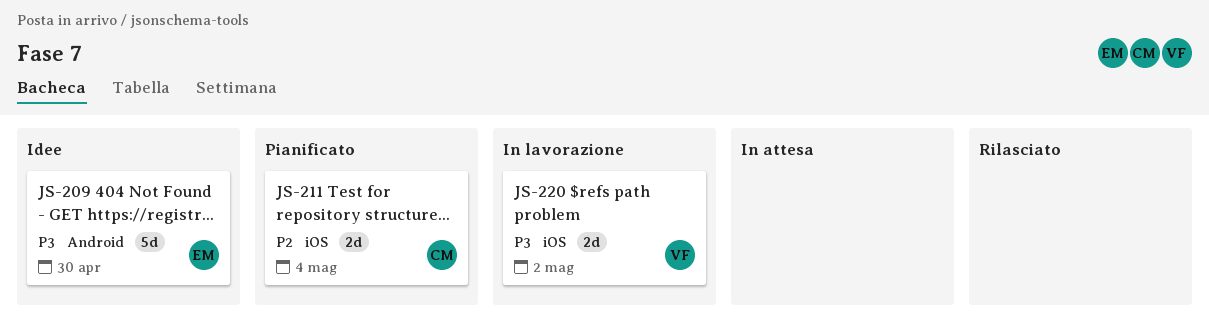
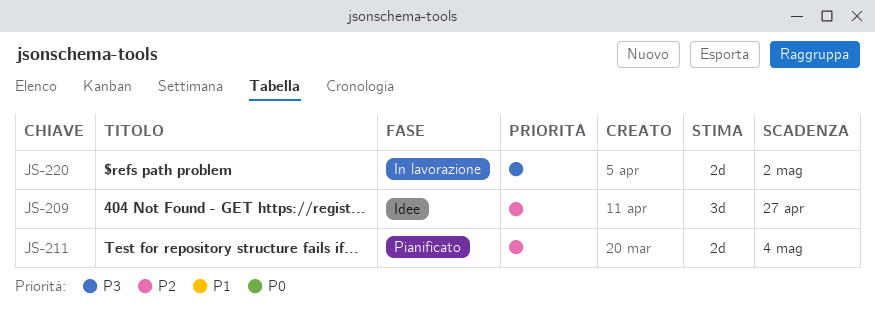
JS-209, priority: P3 -> P2
JS-209, estimate: 5d -> 3d
JS-209, due: Apr 30 -> Apr 27

